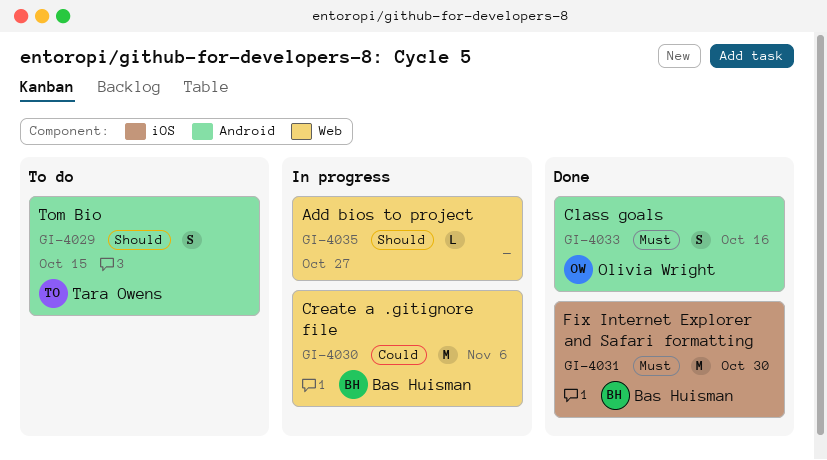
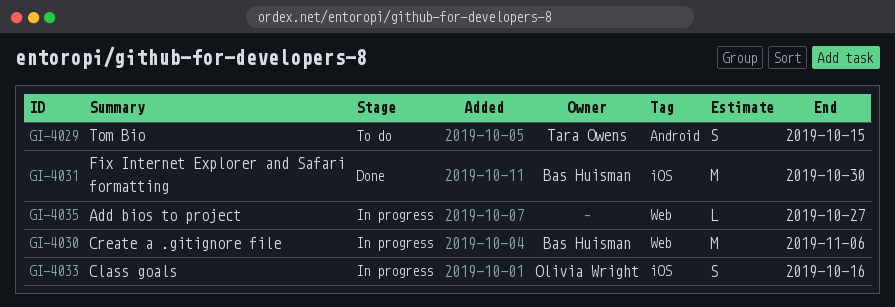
GI-4033, status: Done -> In progress
GI-4033, label: Android -> iOS

